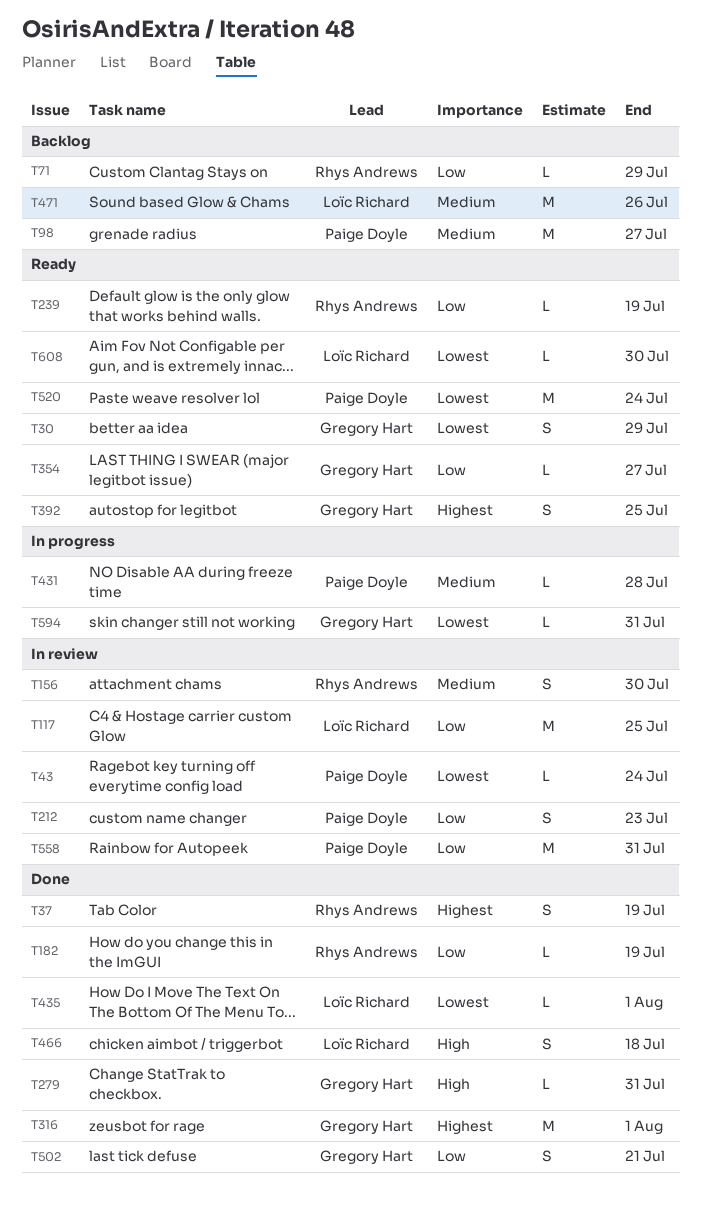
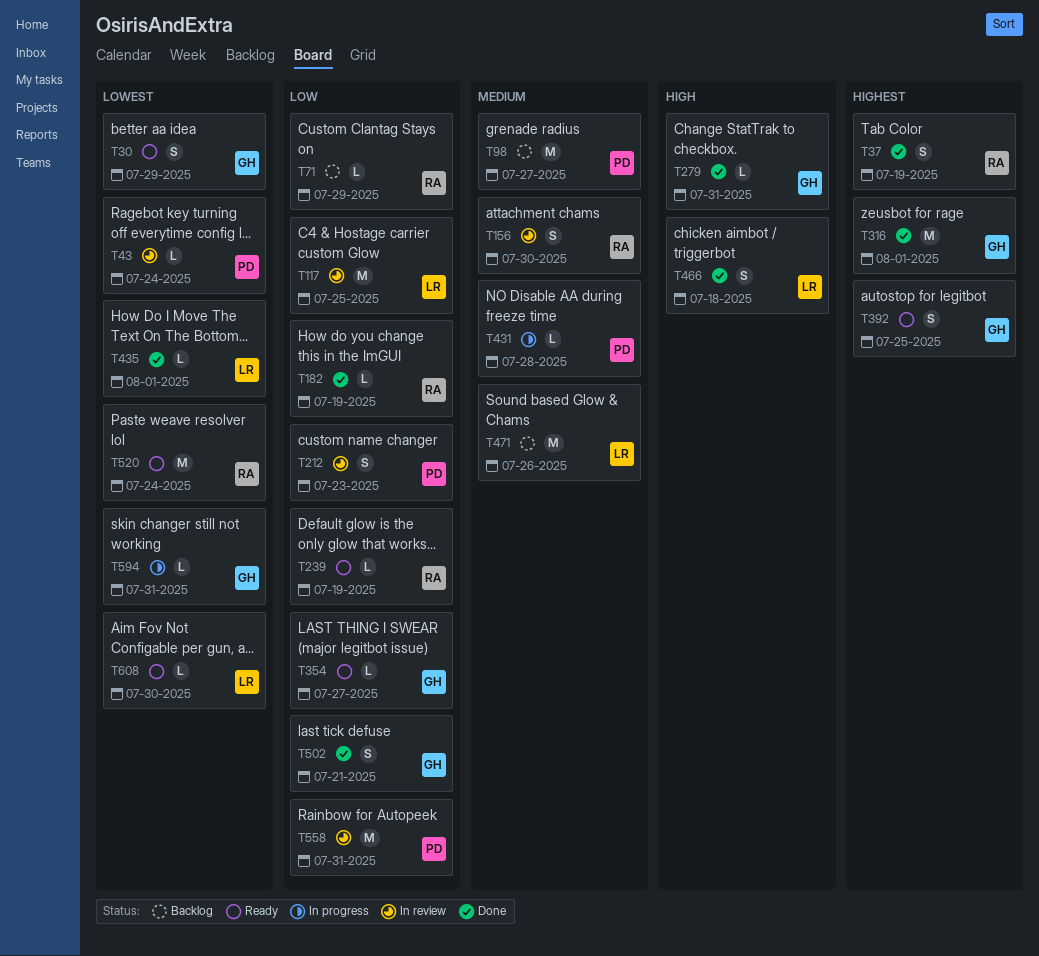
T520, owner: Paige Doyle -> Rhys Andrews

